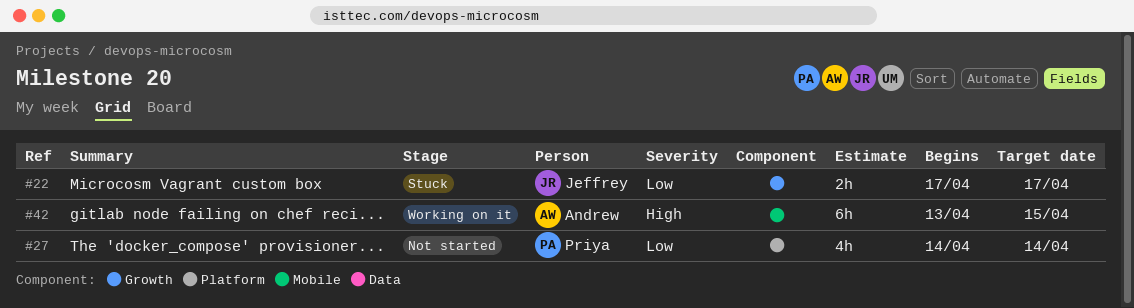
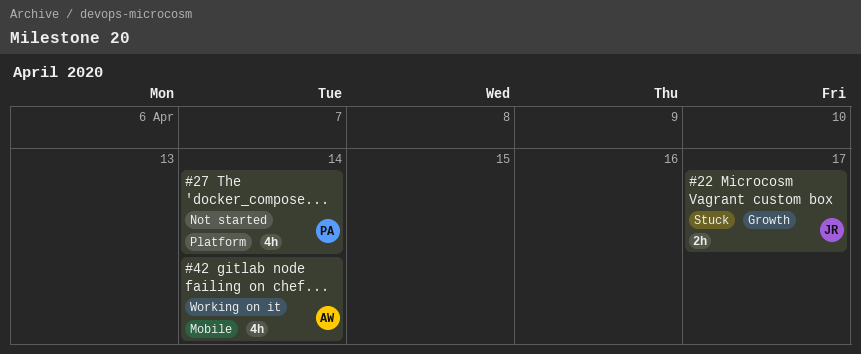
#42, estimate: 6h -> 4h
#42, due: Apr 15 -> Apr 14

